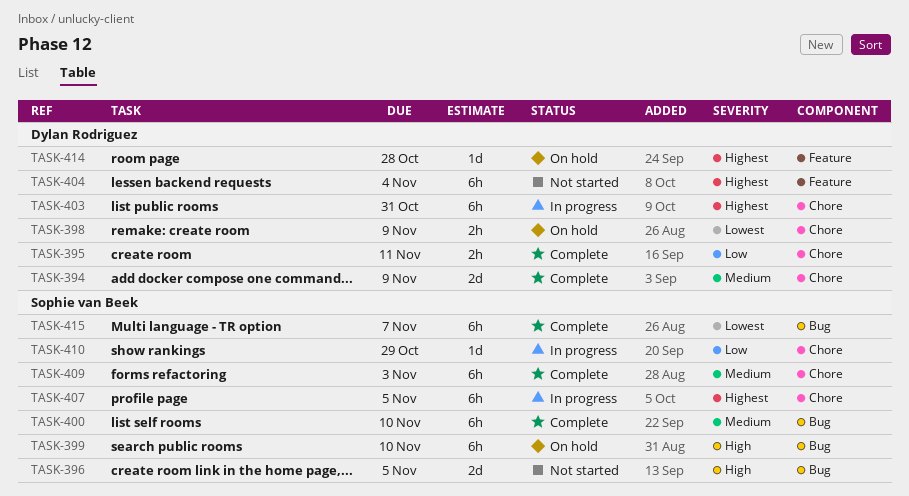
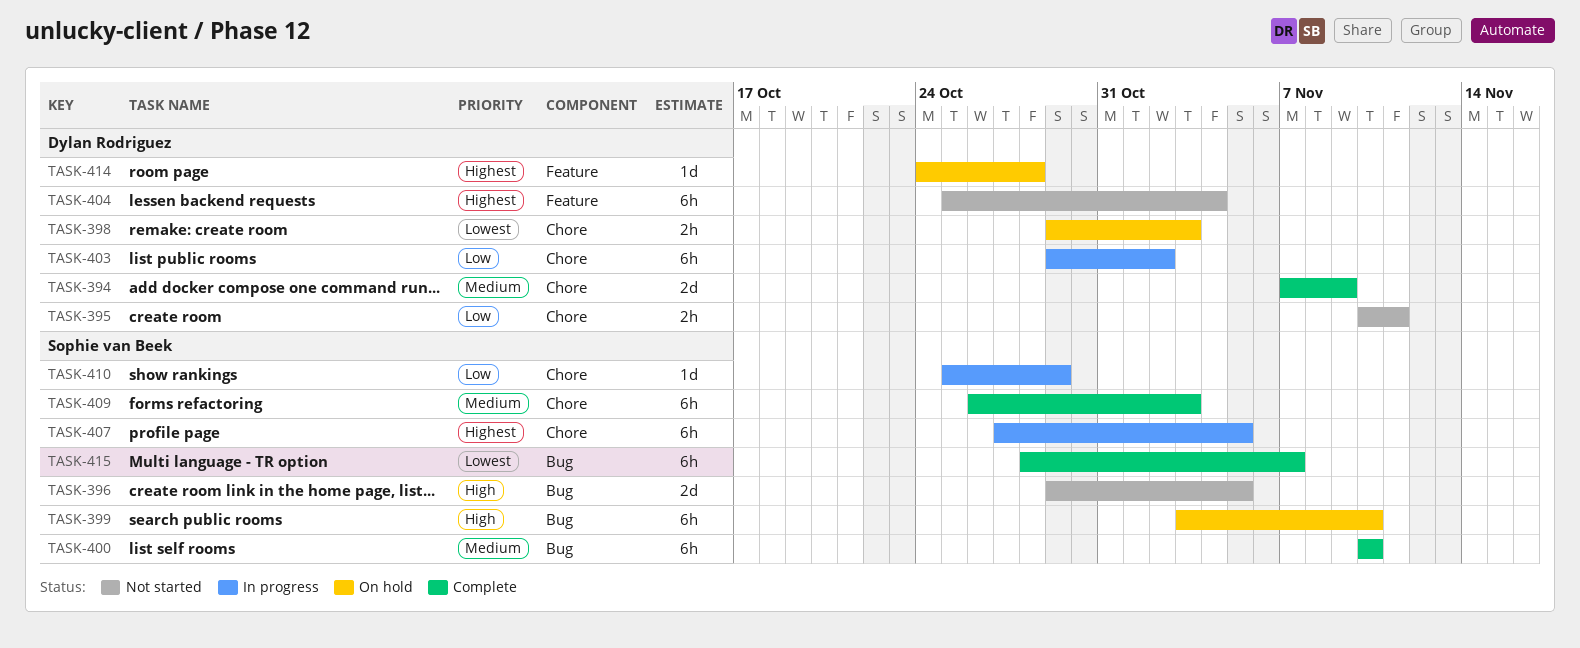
TASK-395, status: Complete -> Not started
TASK-398, due: Nov 9 -> Nov 3
TASK-403, priority: Highest -> Low
TASK-403, due: Oct 31 -> Nov 2

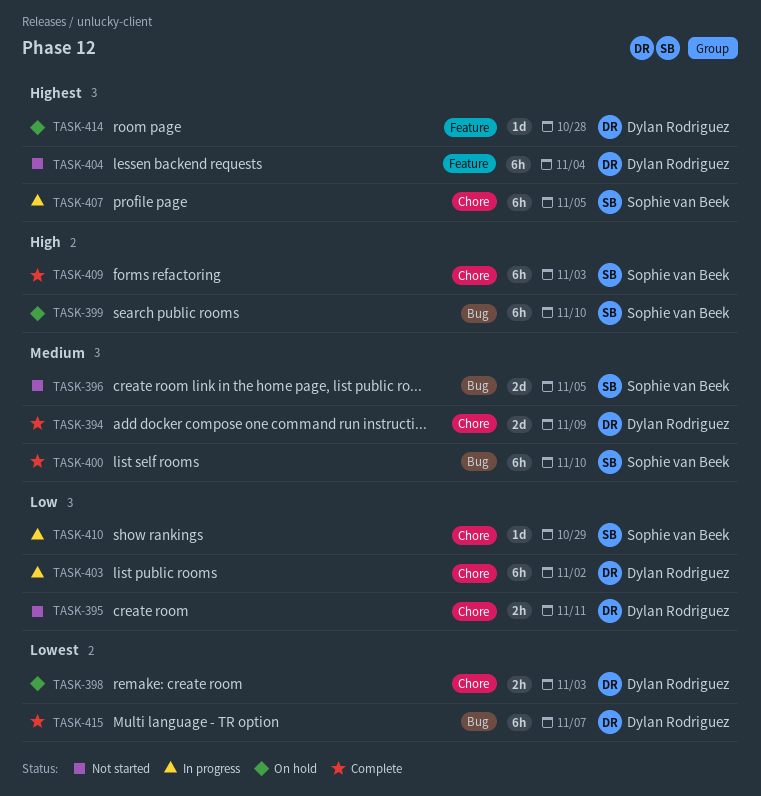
TASK-396, priority: High -> Medium
TASK-409, priority: Medium -> High
TASK-415, owner: Sophie van Beek -> Dylan Rodriguez

